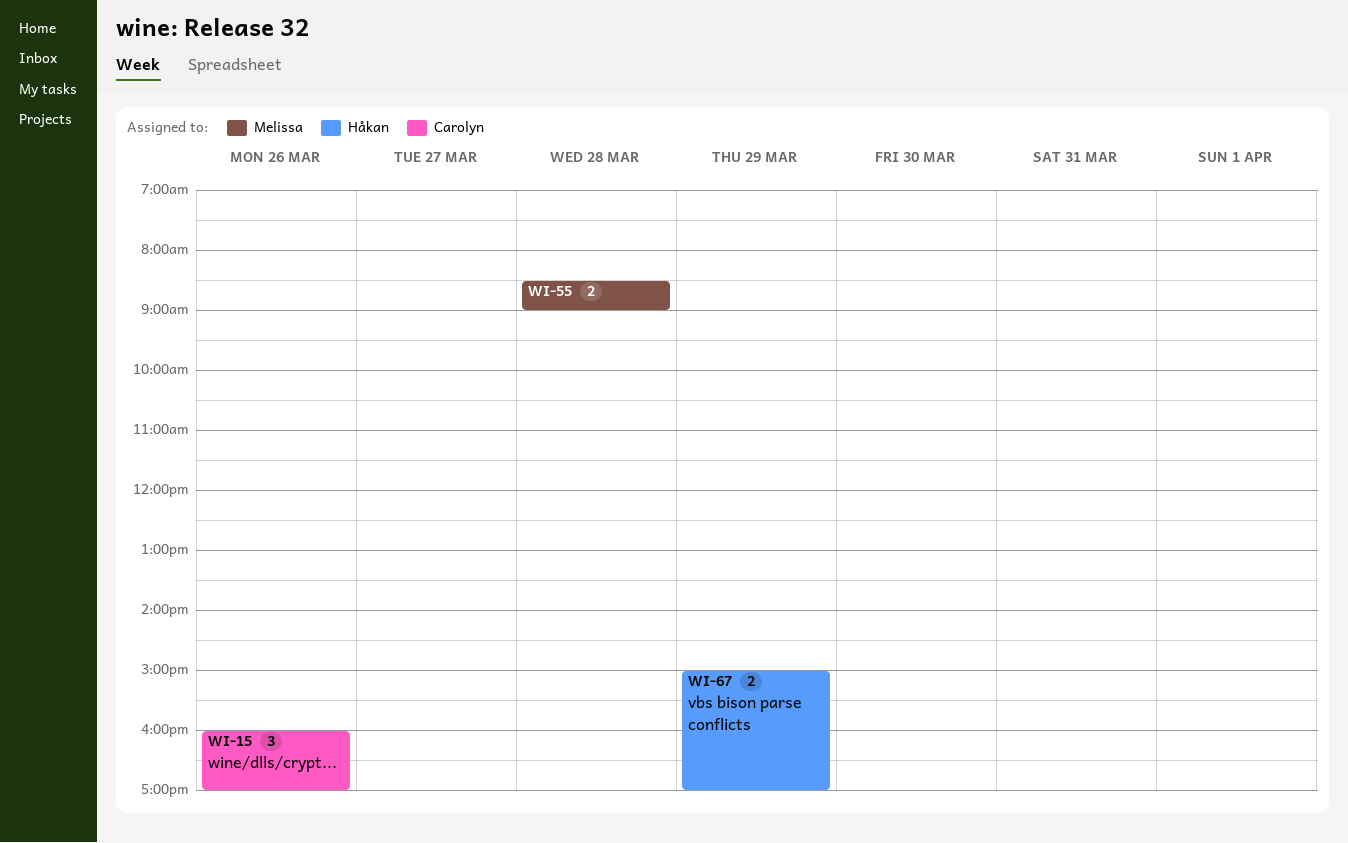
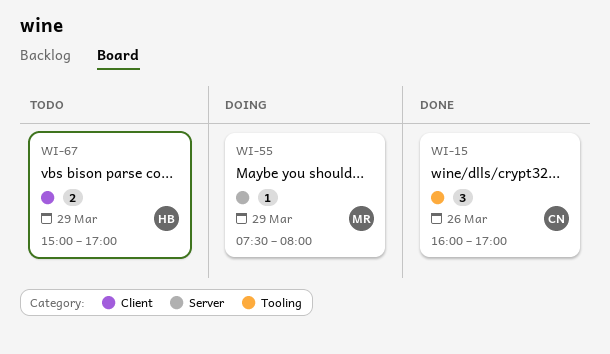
WI-55, estimate: 2 -> 1
WI-55, day: Mar 28 -> Mar 29
WI-55, begins: 08:30 -> 07:30
WI-55, ends: 09:00 -> 08:00

